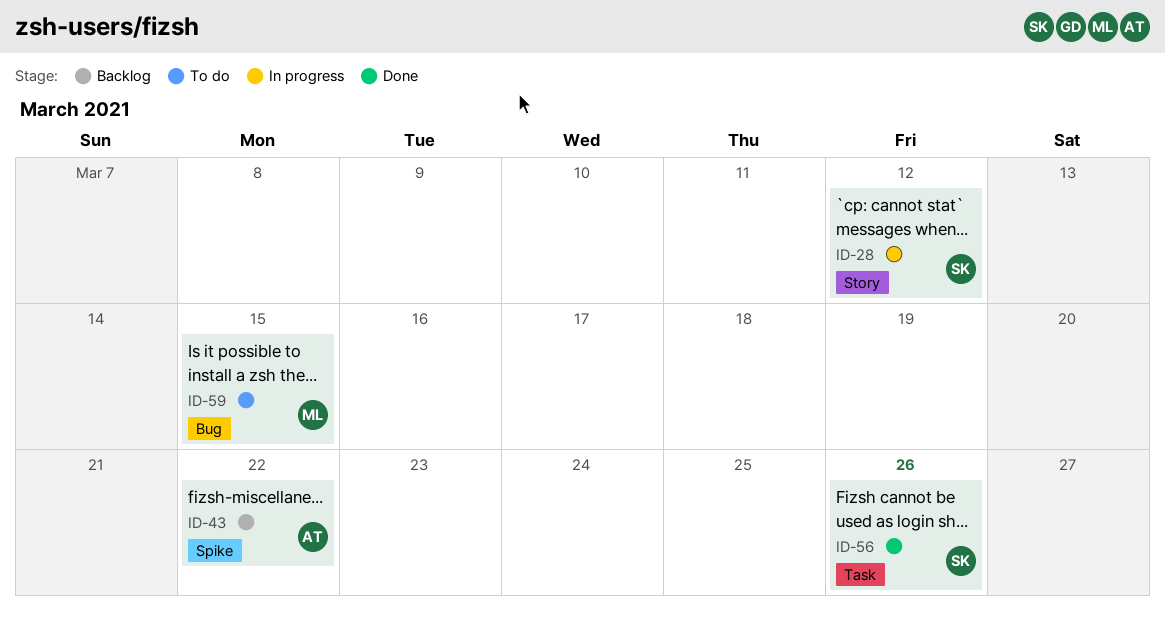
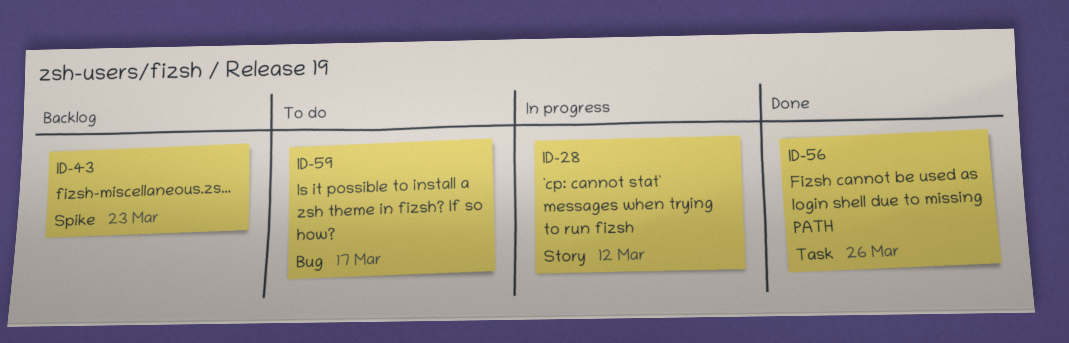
ID-43, due: Mar 22 -> Mar 23
ID-59, due: Mar 15 -> Mar 17

